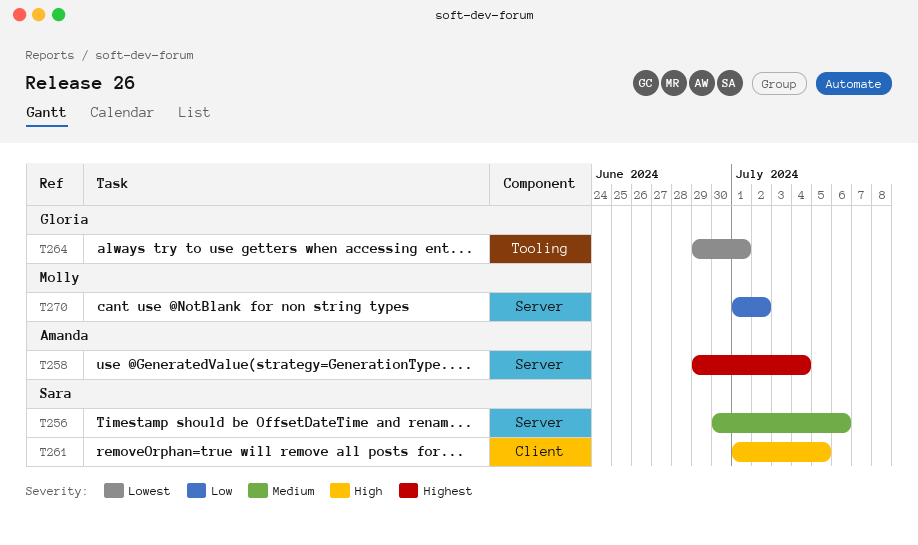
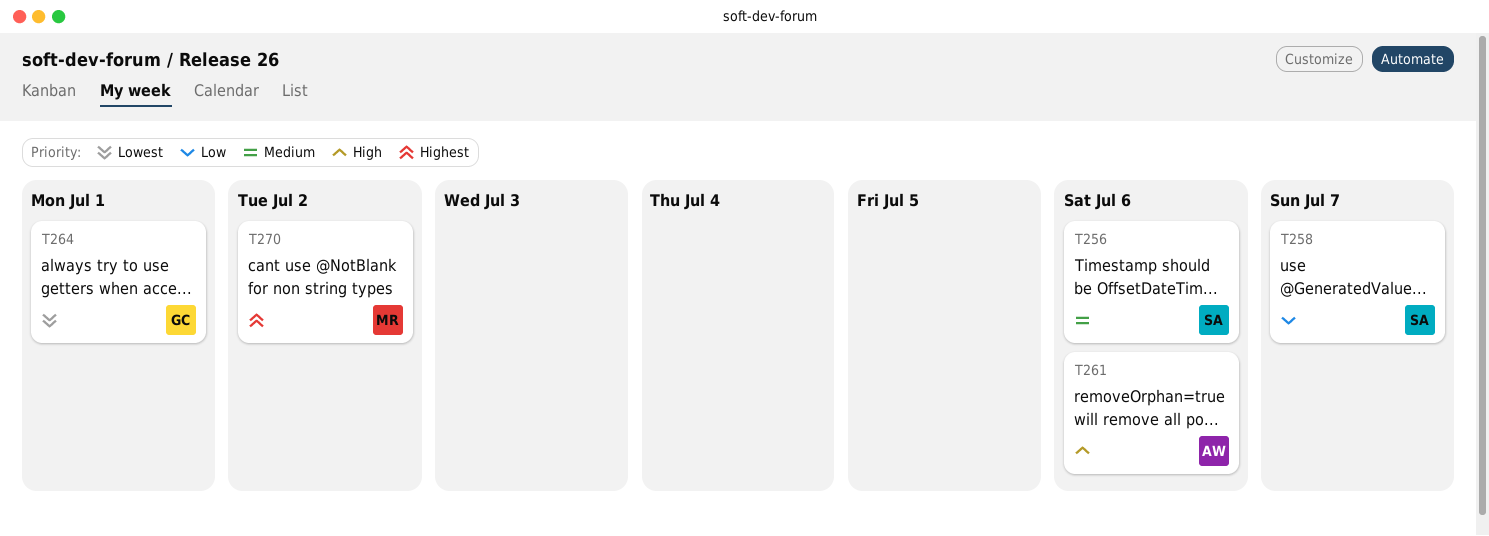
T258, owner: Amanda -> Sara
T258, priority: Highest -> Low
T258, due: Jul 4 -> Jul 7
T261, owner: Sara -> Amanda
T261, due: Jul 5 -> Jul 6
T270, priority: Low -> Highest

